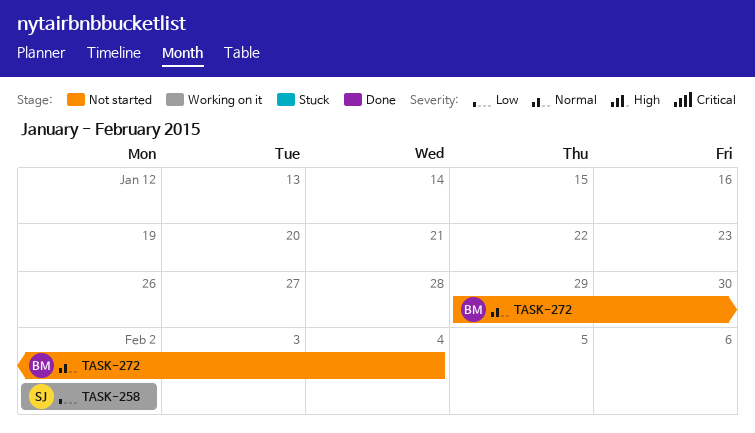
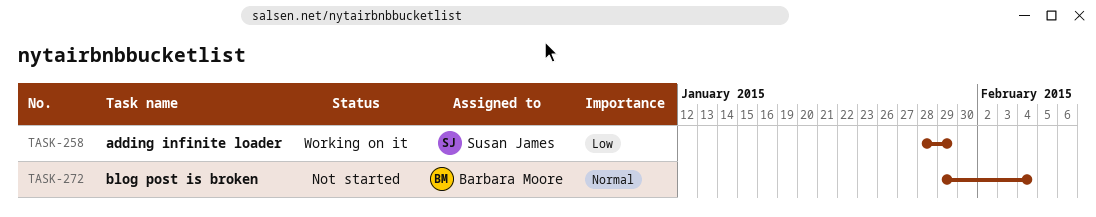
TASK-258, start: Feb 2 -> Jan 28
TASK-258, due: Feb 2 -> Jan 29

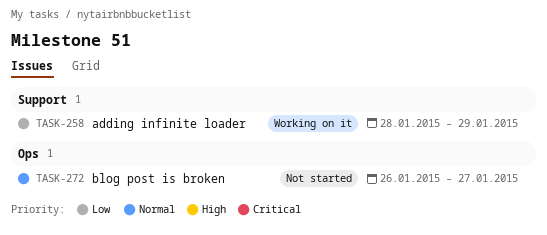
TASK-272, start: Jan 29 -> Jan 26
TASK-272, due: Feb 4 -> Jan 27

